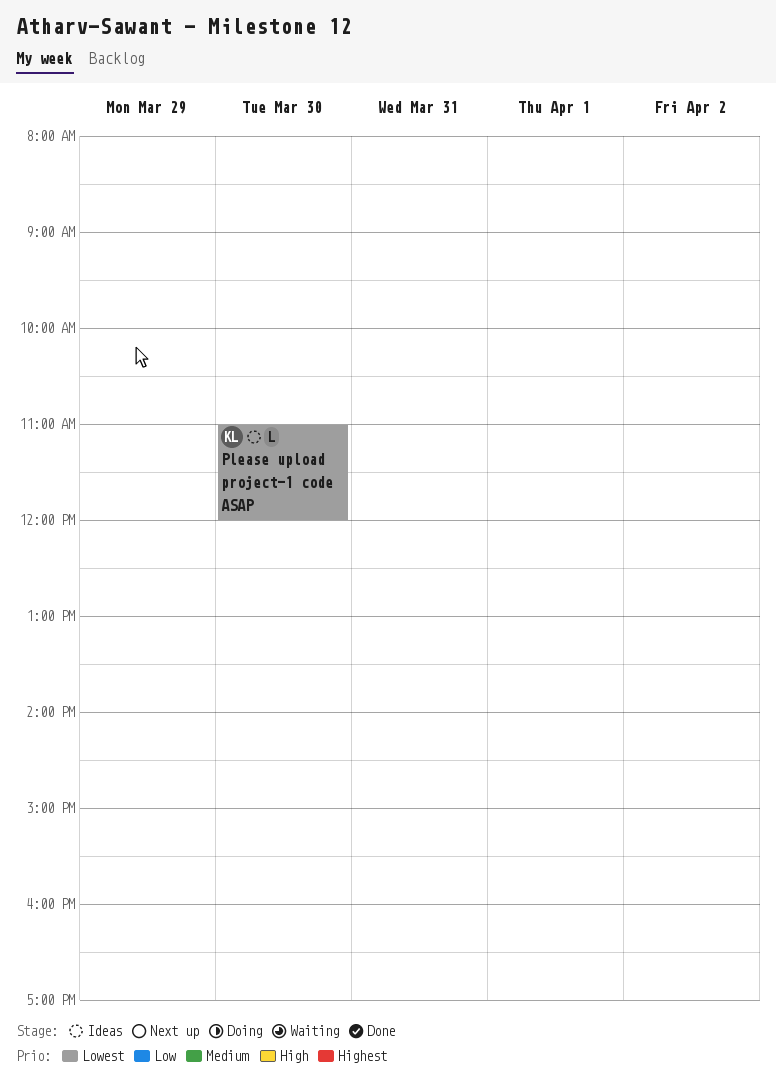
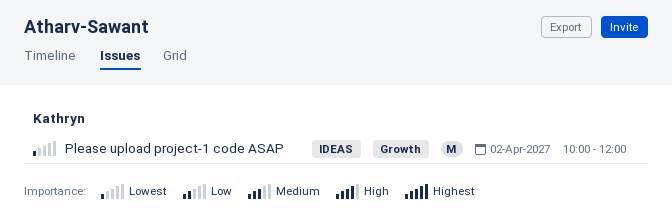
Please upload project-1 code ASAP, estimate: L -> M
Please upload project-1 code ASAP, day: Mar 30 -> Apr 2
Please upload project-1 code ASAP, begins: 11:00 -> 10:00

